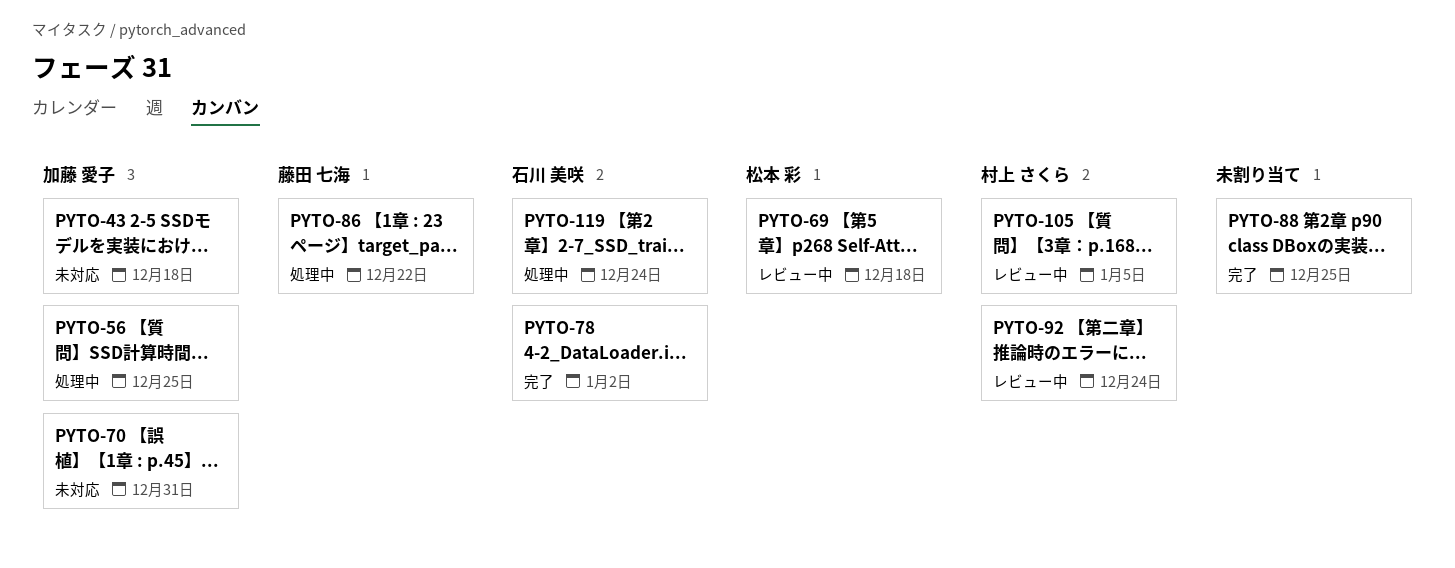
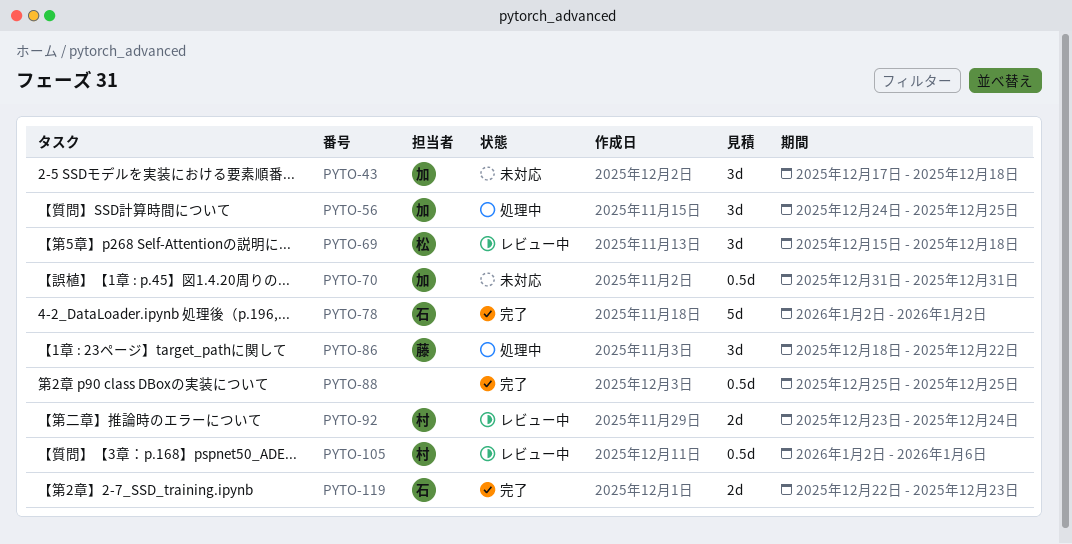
PYTO-105, due: Jan 5 -> Jan 6
PYTO-119, status: 処理中 -> 完了
PYTO-119, due: Dec 24 -> Dec 23

